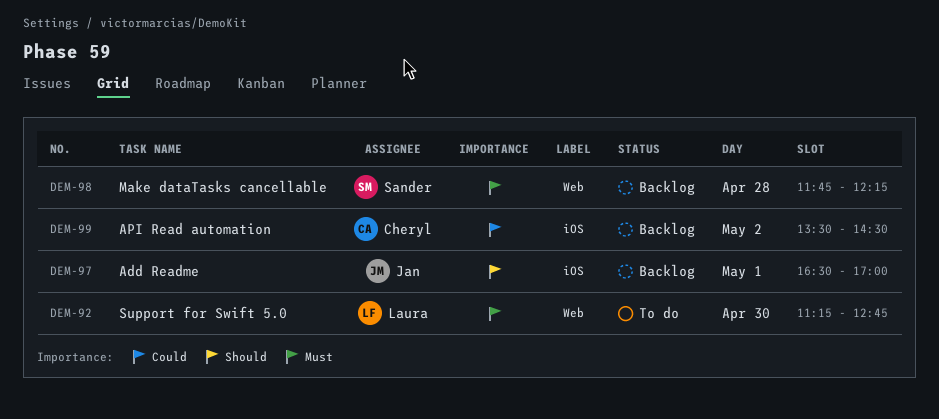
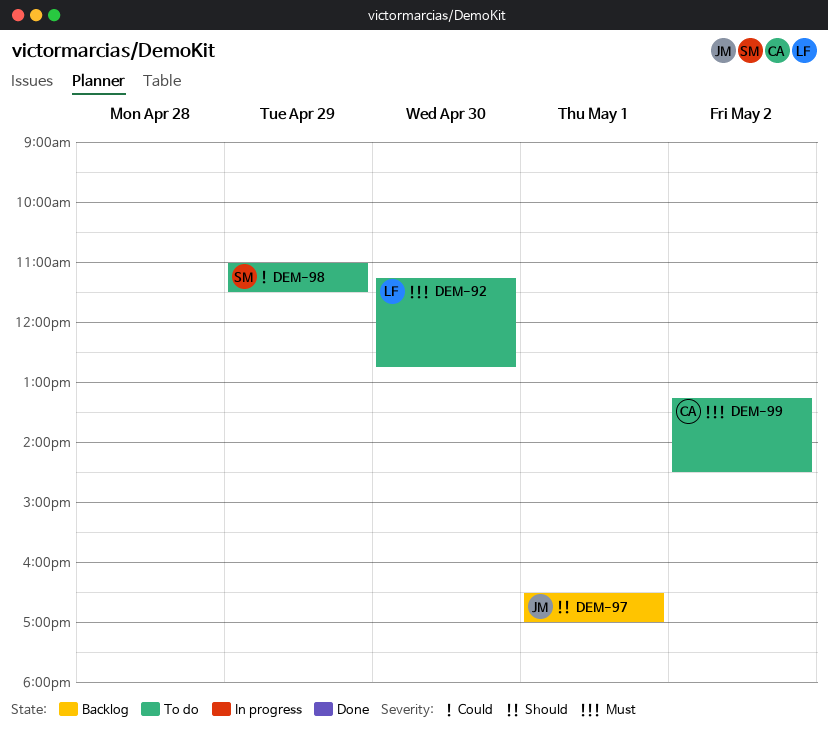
DEM-98, status: Backlog -> To do
DEM-98, priority: Must -> Could
DEM-98, day: Apr 28 -> Apr 29
DEM-98, begins: 11:45 -> 11:00
DEM-98, ends: 12:15 -> 11:30
DEM-99, status: Backlog -> To do
DEM-99, priority: Could -> Must
DEM-99, begins: 13:30 -> 13:15

